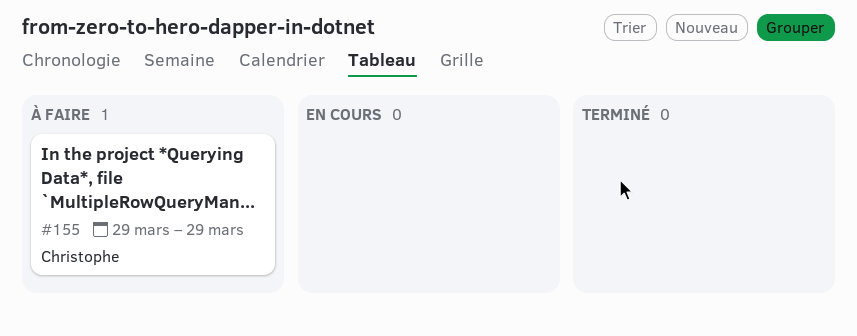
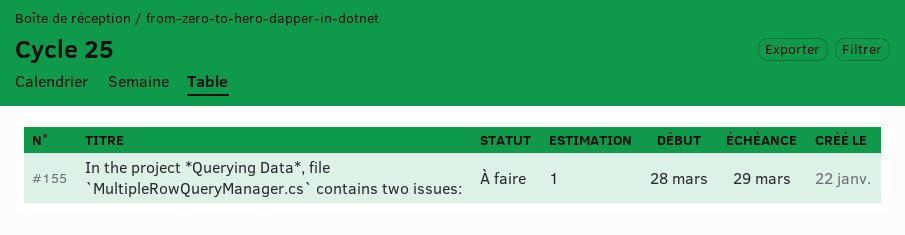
#155, start: Mar 29 -> Mar 28

